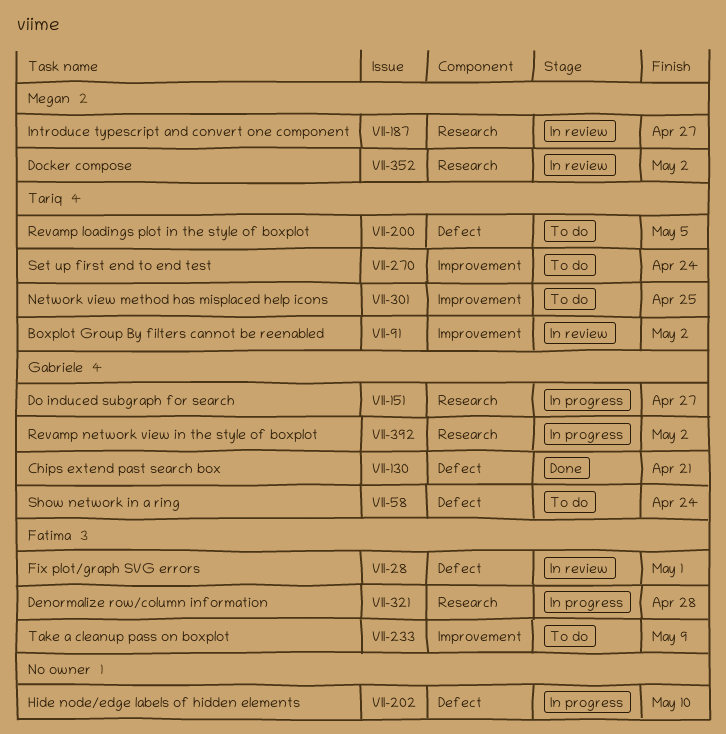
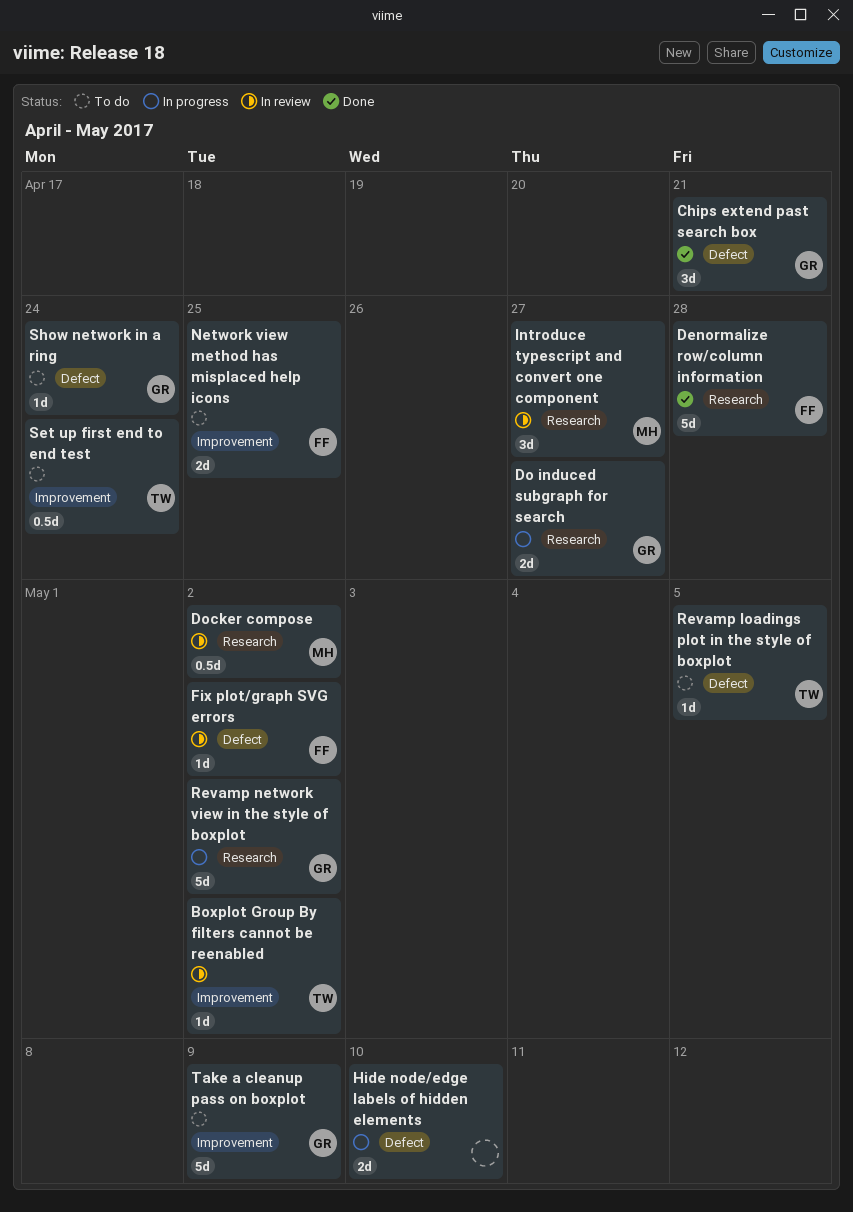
Denormalize row/column information, status: In progress -> Done
Fix plot/graph SVG errors, due: May 1 -> May 2
Network view method has misplaced help icons, owner: Tariq -> Fatima
Take a cleanup pass on boxplot, owner: Fatima -> Gabriele

